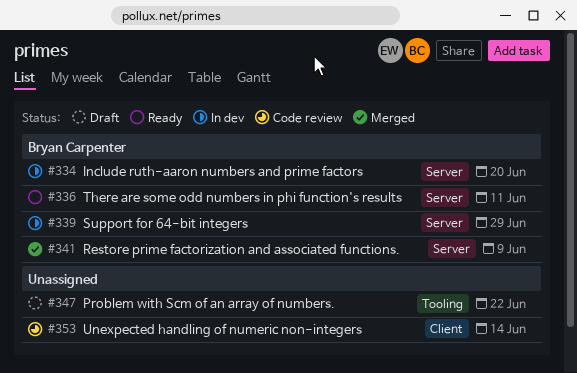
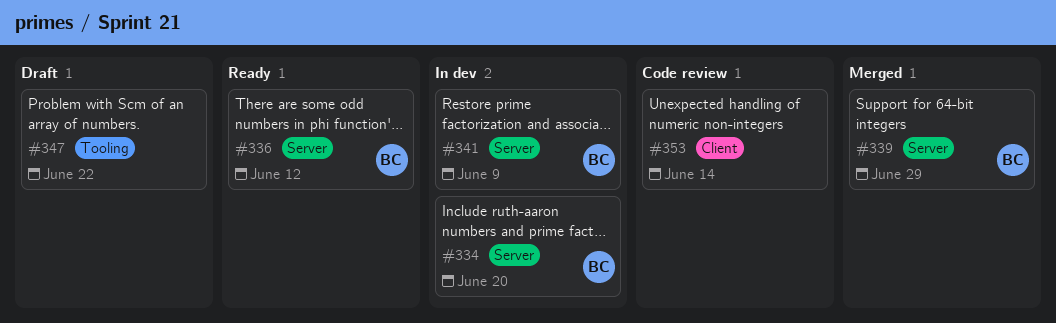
#336, due: Jun 11 -> Jun 12
#339, status: In dev -> Merged
#341, status: Merged -> In dev

